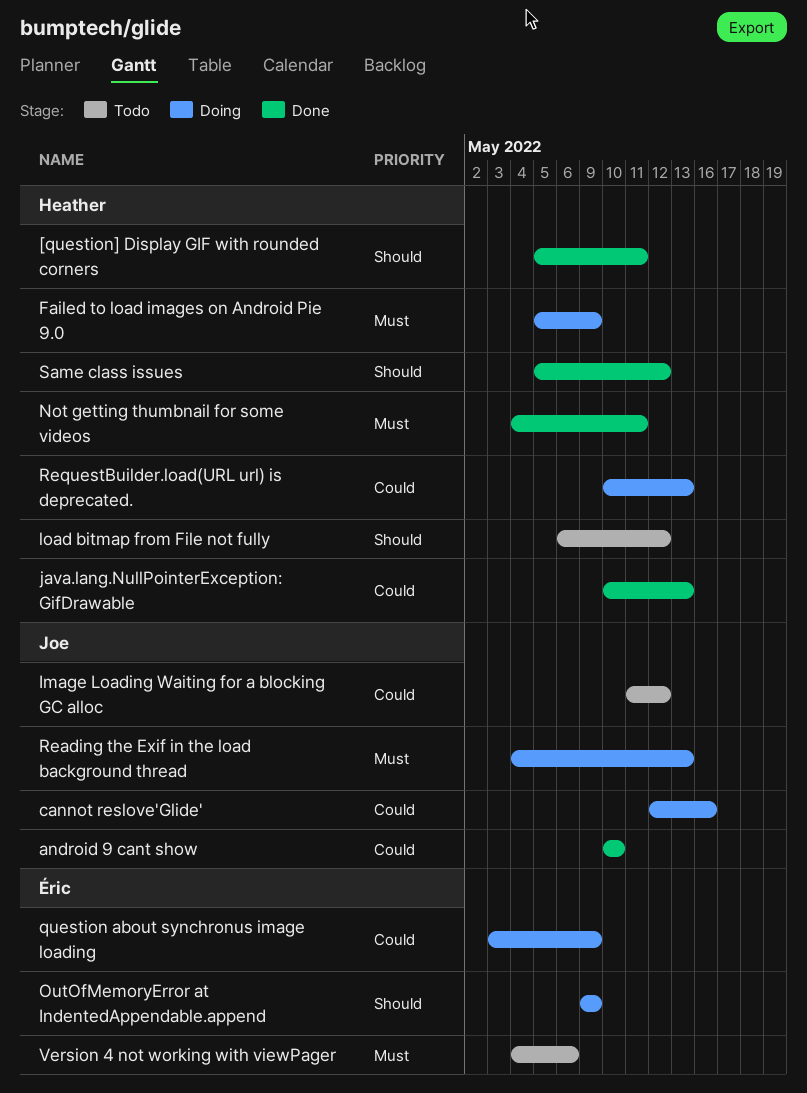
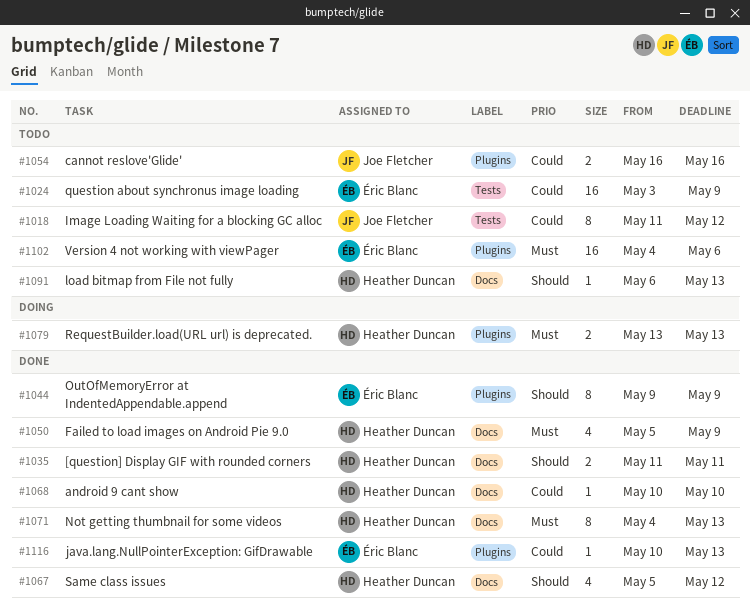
[question] Display GIF with rounded corners, start: May 5 -> May 11
android 9 cant show, owner: Joe Fletcher -> Heather Duncan
cannot reslove'Glide', status: Doing -> Todo
cannot reslove'Glide', start: May 12 -> May 16
Failed to load images on Android Pie 9.0, status: Doing -> Done
java.lang.NullPointerException: GifDrawable, owner: Heather Duncan -> Éric Blanc
load bitmap from File not fully, due: May 12 -> May 13
Not getting thumbnail for some videos, due: May 11 -> May 13
OutOfMemoryError at IndentedAppendable.append, status: Doing -> Done
question about synchronus image loading, status: Doing -> Todo
Reading the Exif in the load background thread: present -> none
RequestBuilder.load(URL url) is deprecated., priority: Could -> Must
RequestBuilder.load(URL url) is deprecated., start: May 10 -> May 13

